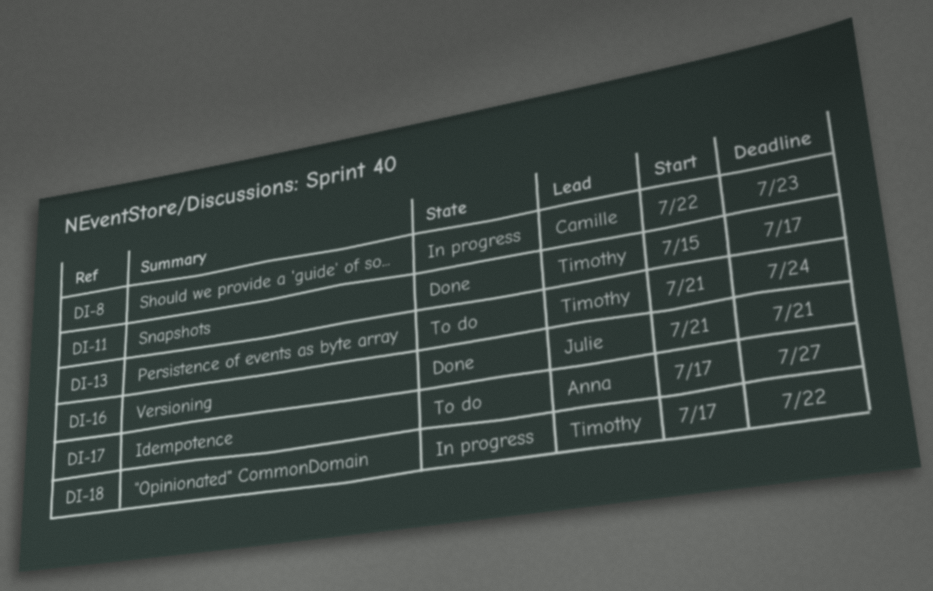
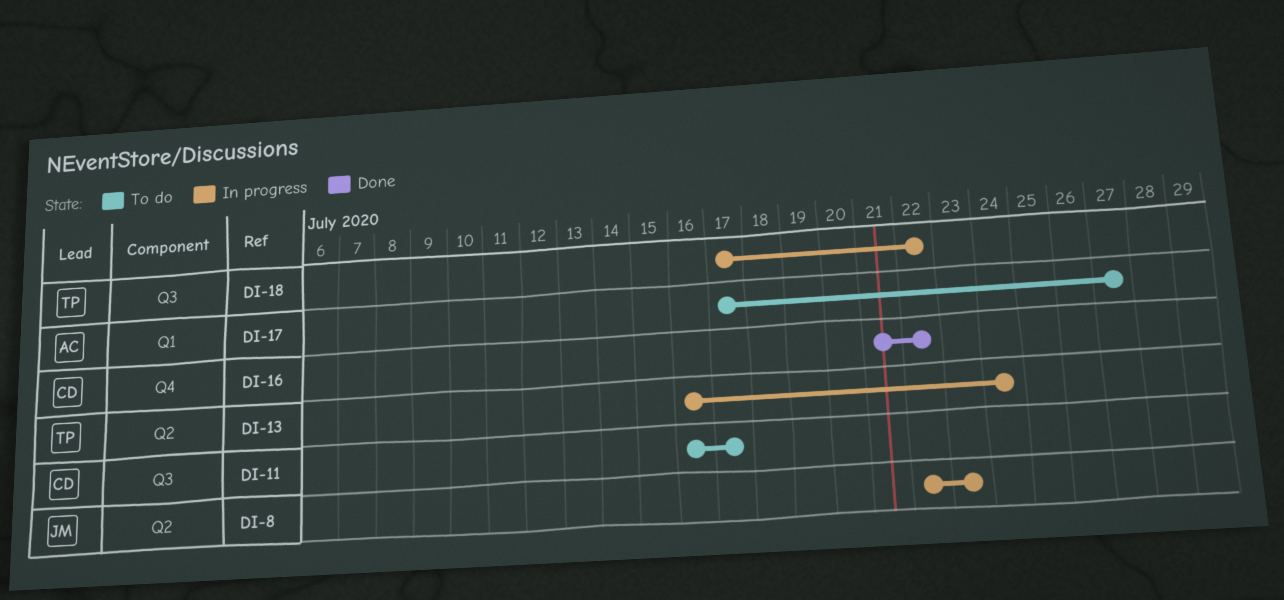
DI-8, owner: Camille -> Julie
DI-11, status: Done -> To do
DI-11, owner: Timothy -> Camille
DI-11, start: Jul 15 -> Jul 16
DI-13, status: To do -> In progress
DI-13, start: Jul 21 -> Jul 16
DI-16, owner: Julie -> Camille
DI-16, due: Jul 21 -> Jul 22

